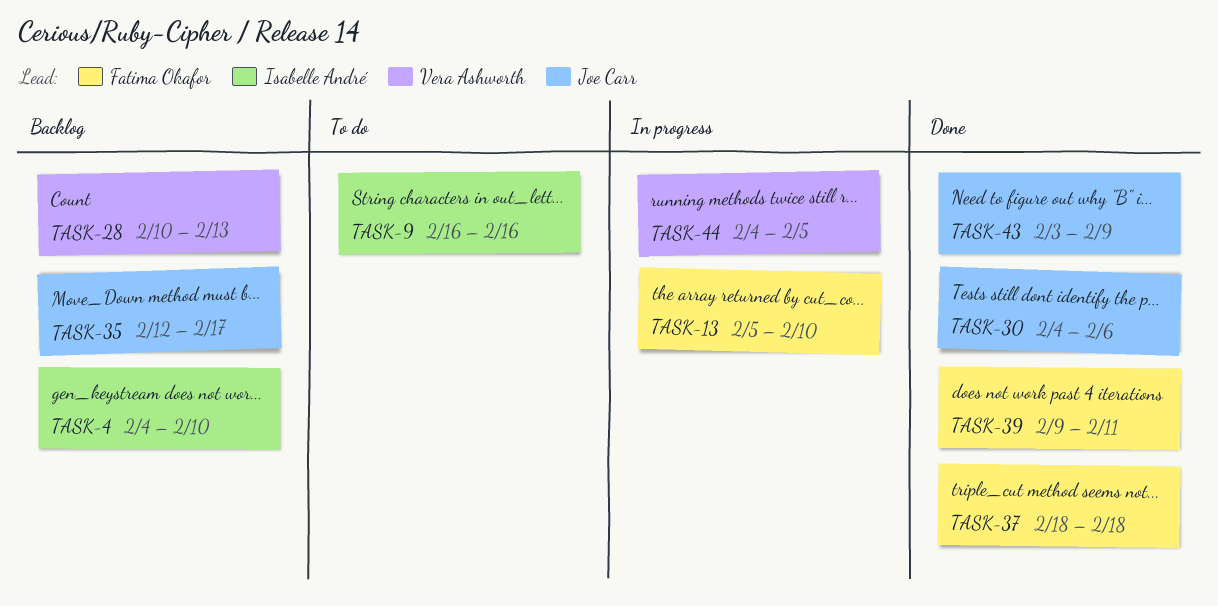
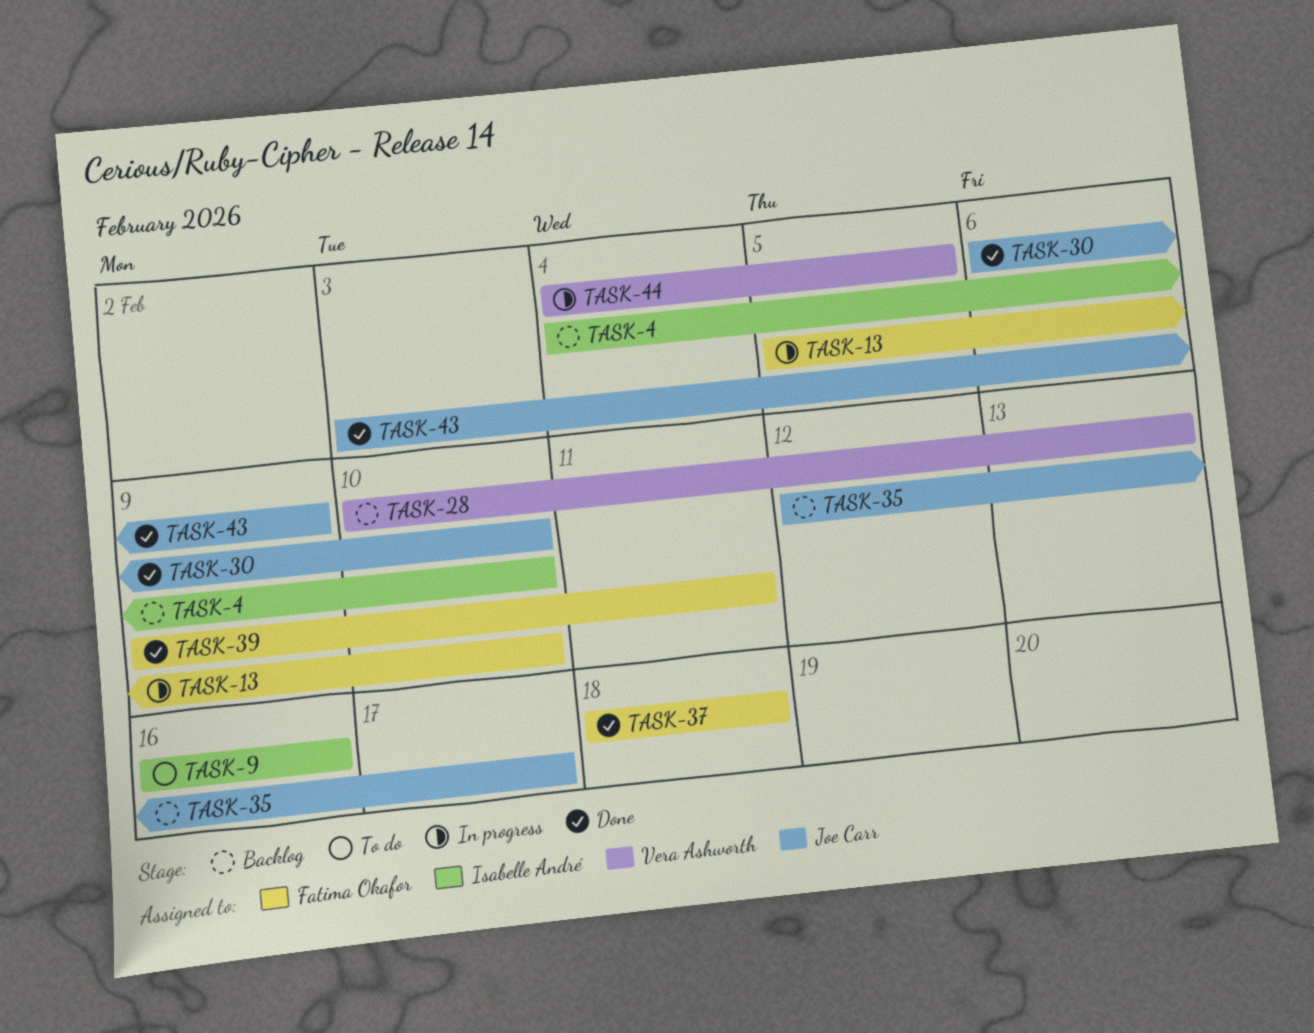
TASK-30, start: Feb 4 -> Feb 6
TASK-30, due: Feb 6 -> Feb 10

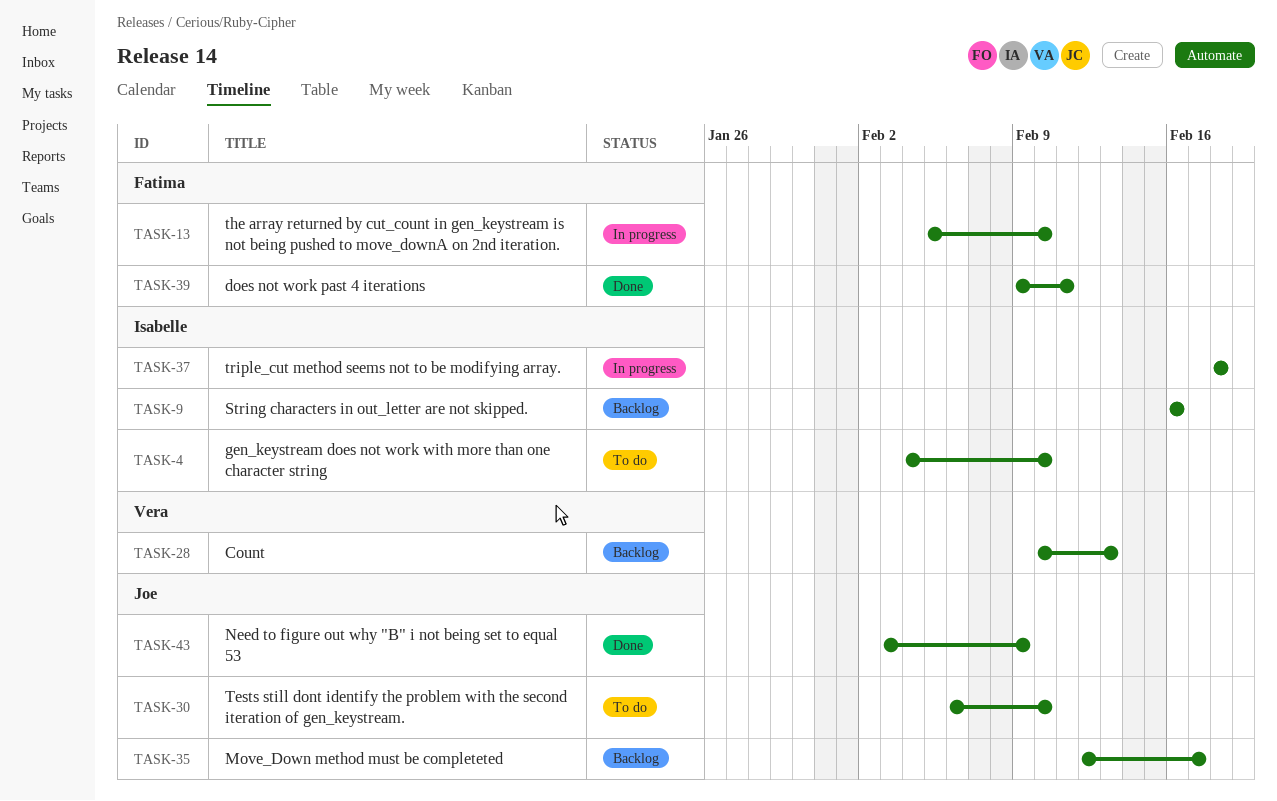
TASK-4, status: Backlog -> To do
TASK-9, status: To do -> Backlog
TASK-30, status: Done -> To do
TASK-37, status: Done -> In progress
TASK-37, owner: Fatima Okafor -> Isabelle André
TASK-44: present -> none

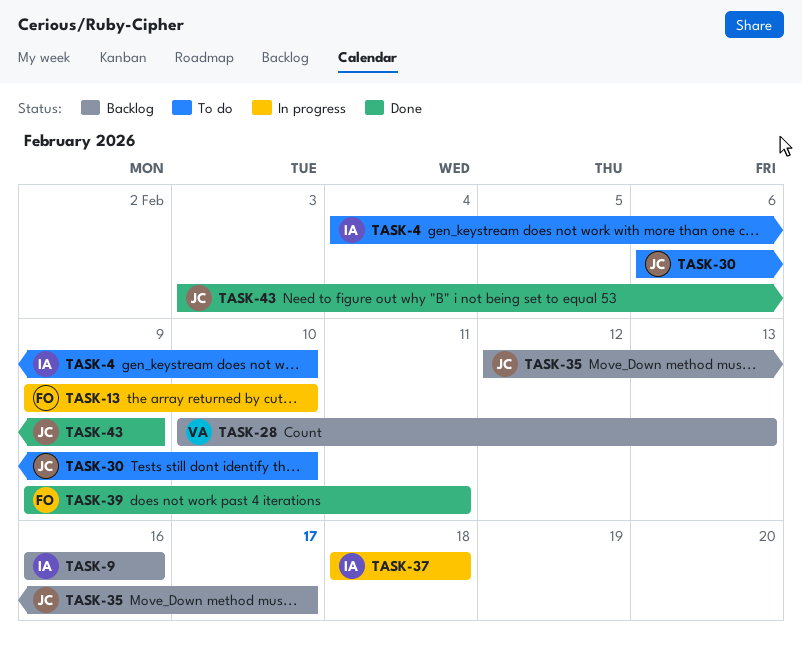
TASK-13, start: Feb 5 -> Feb 9

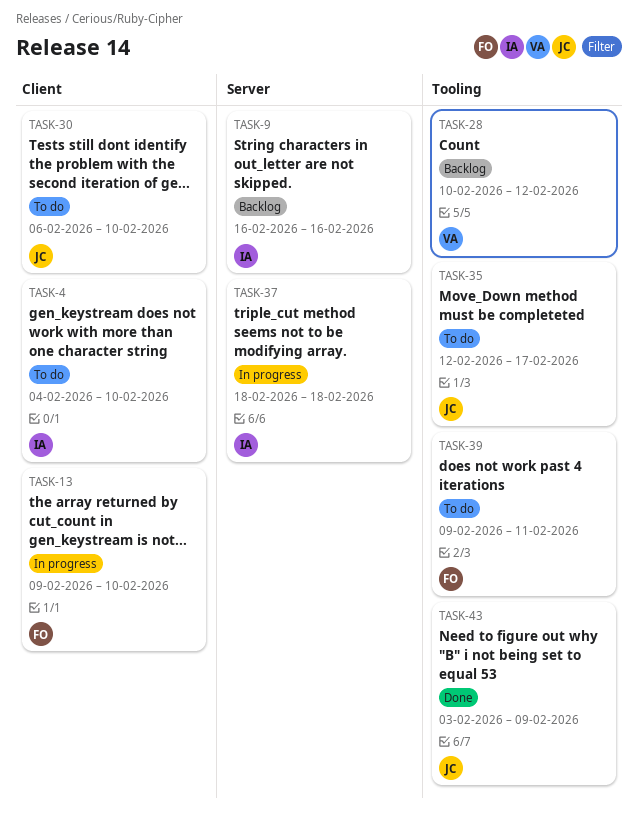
TASK-28, due: Feb 13 -> Feb 12
TASK-35, status: Backlog -> To do
TASK-39, status: Done -> To do

